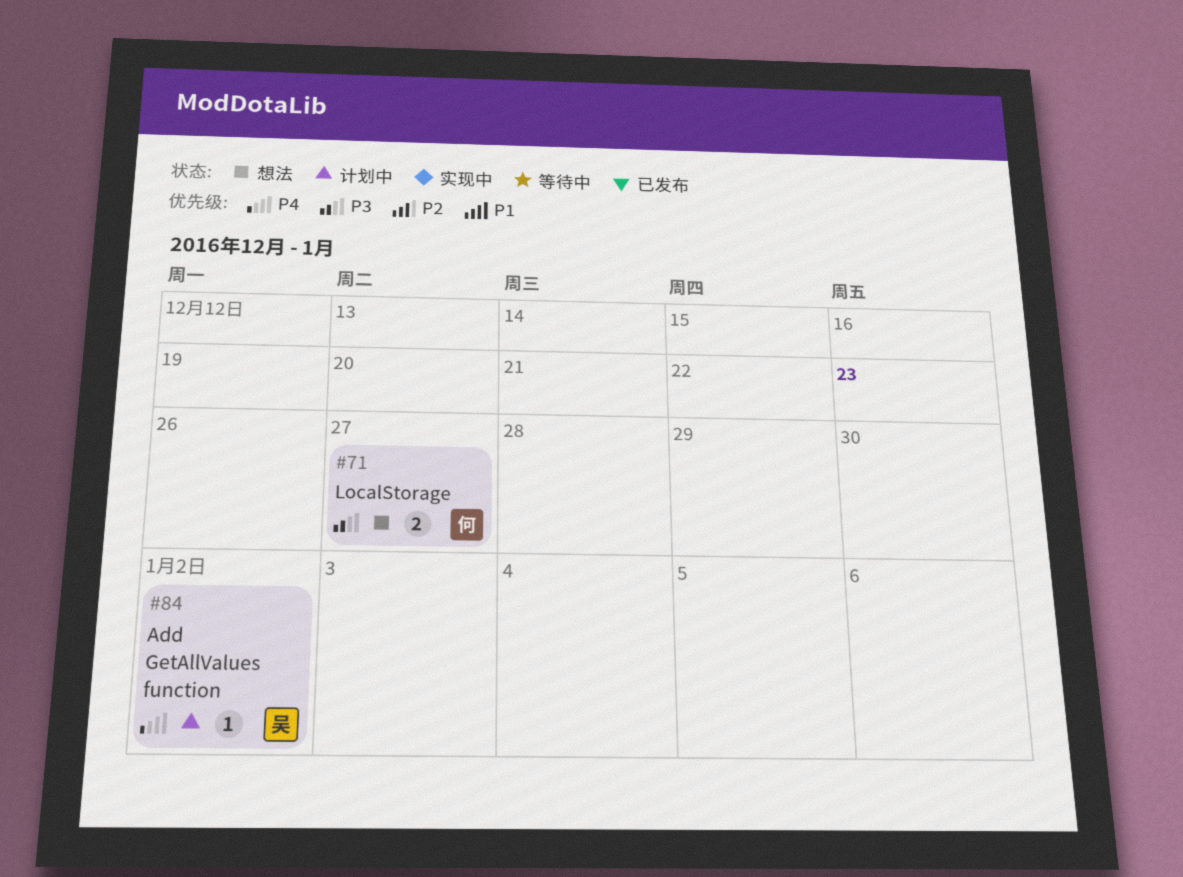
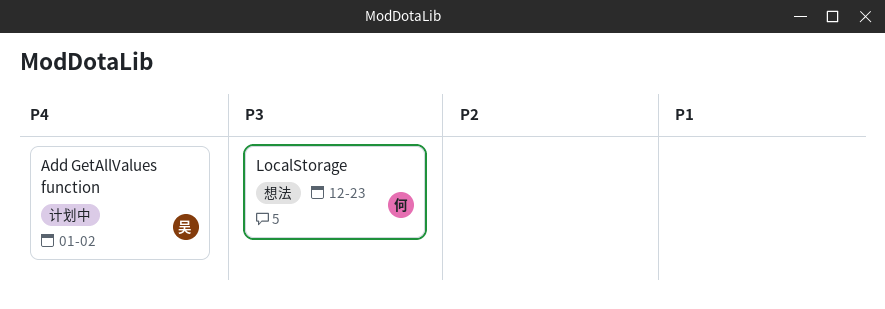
LocalStorage, due: Dec 27 -> Dec 23

